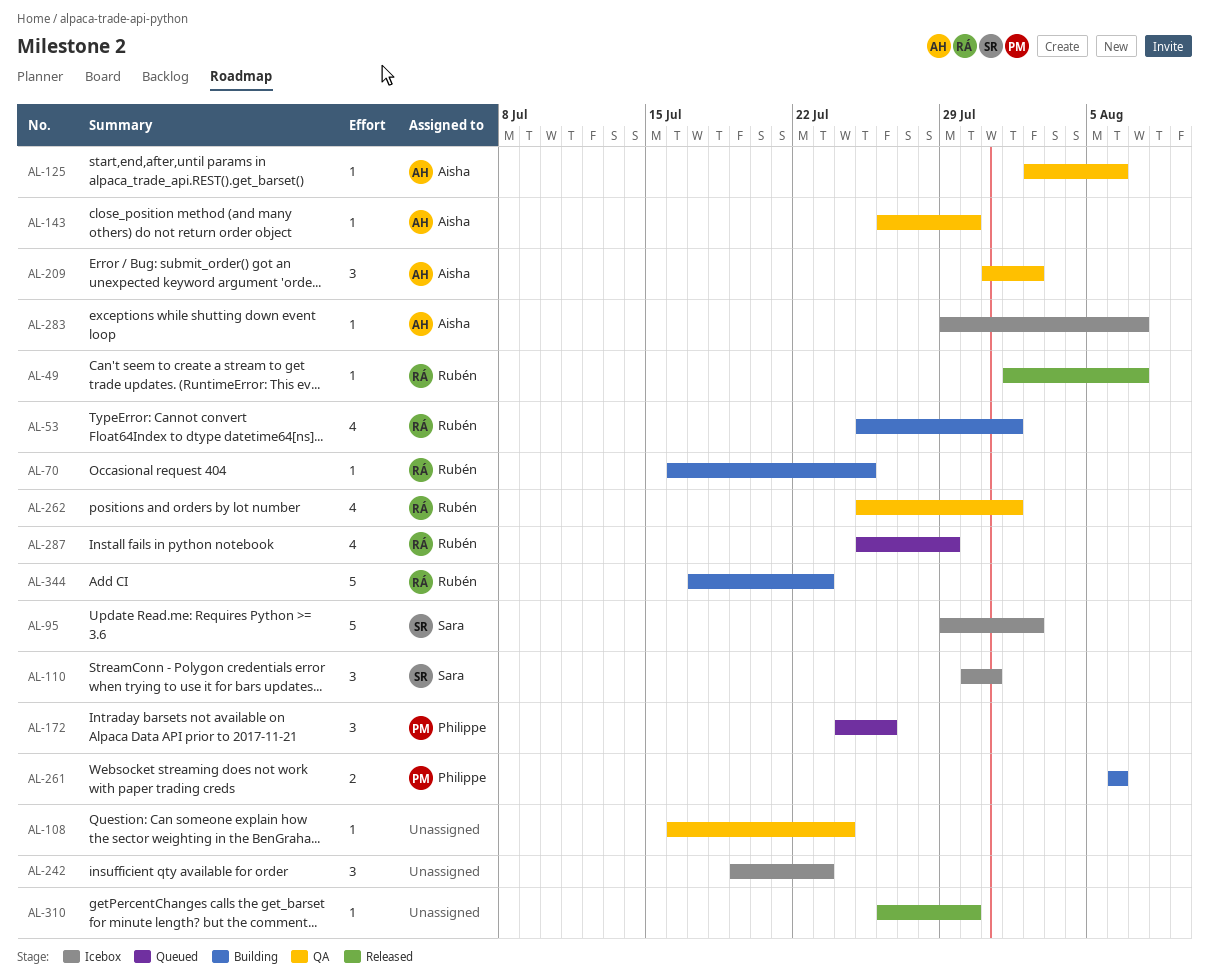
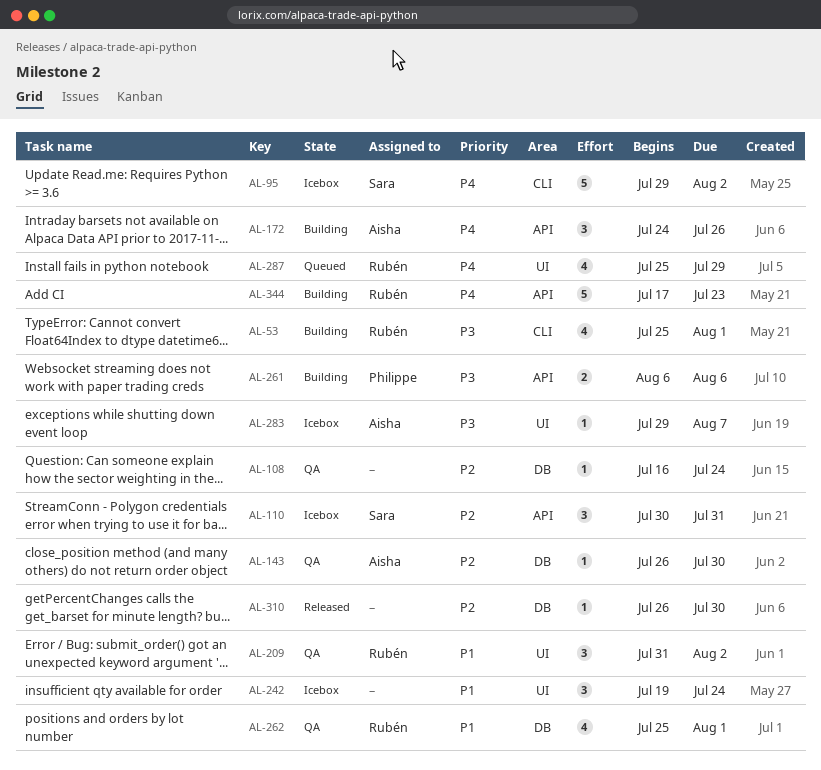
AL-49: present -> none
AL-70: present -> none
AL-125: present -> none
AL-172, status: Queued -> Building
AL-172, owner: Philippe -> Aisha
AL-209, owner: Aisha -> Rubén
AL-242, due: Jul 23 -> Jul 24

